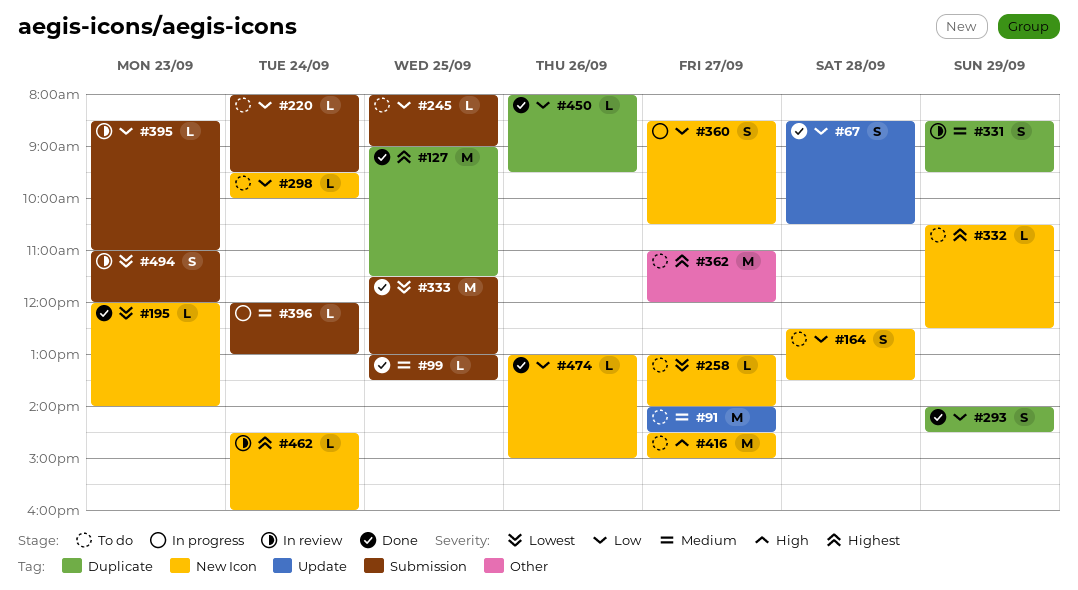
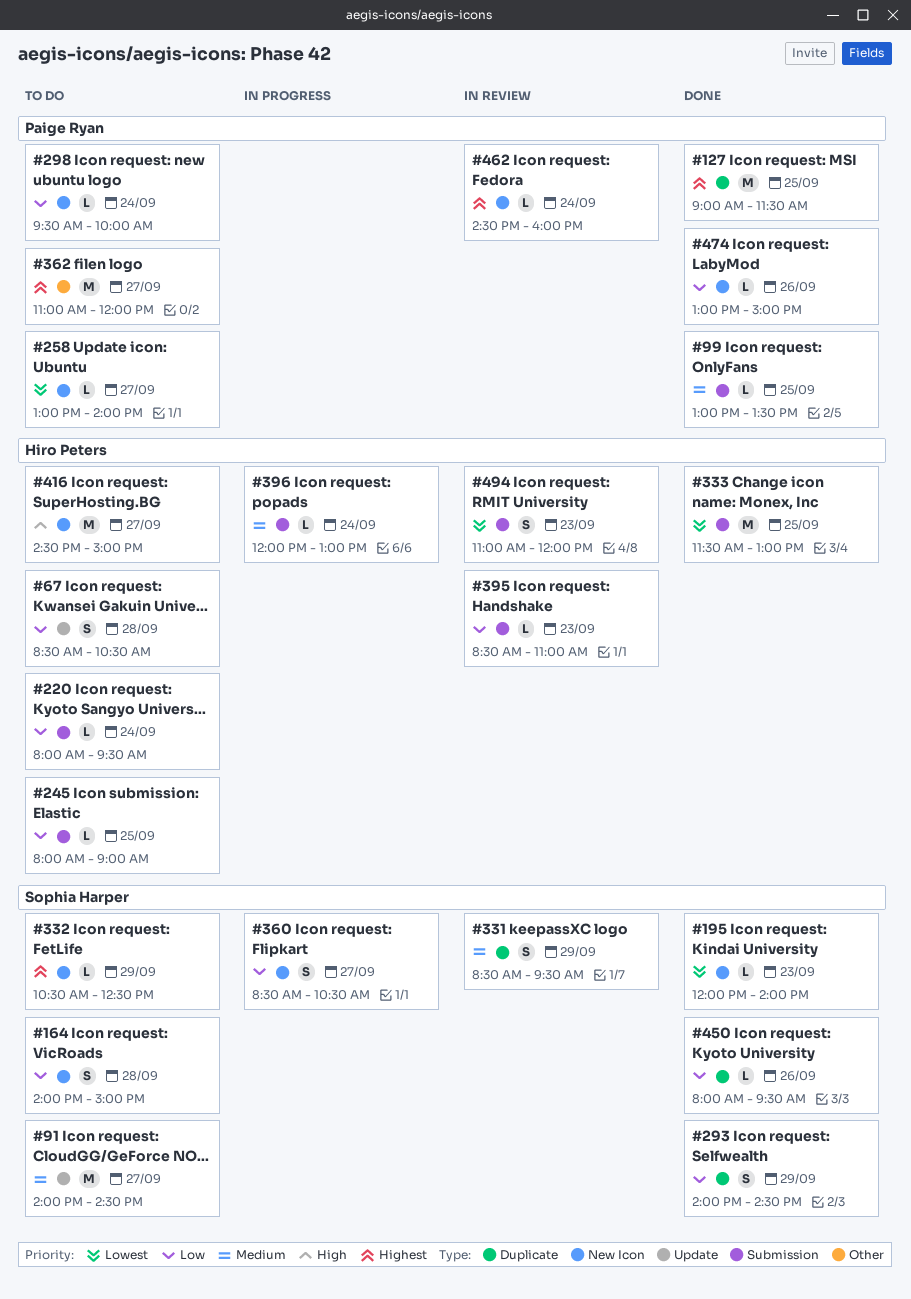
#67, status: Done -> To do
#164, begins: 12:30 -> 14:00
#164, ends: 13:30 -> 15:00

